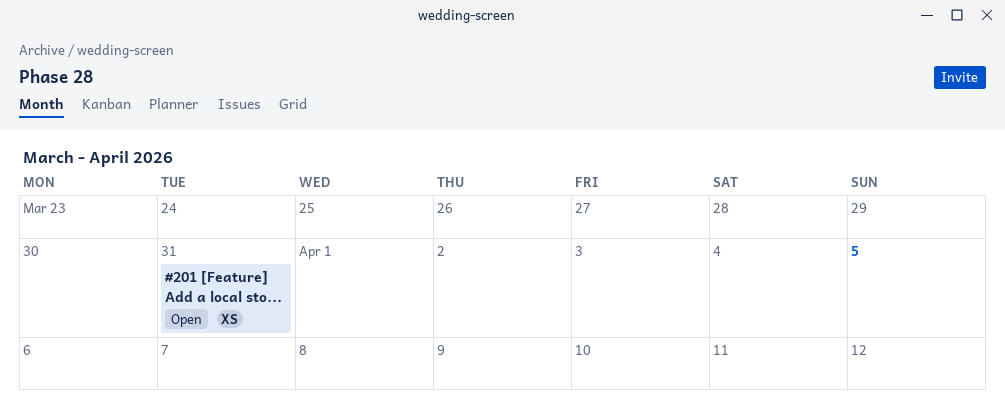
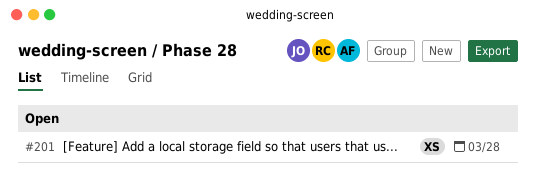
#201, due: Mar 31 -> Mar 28

